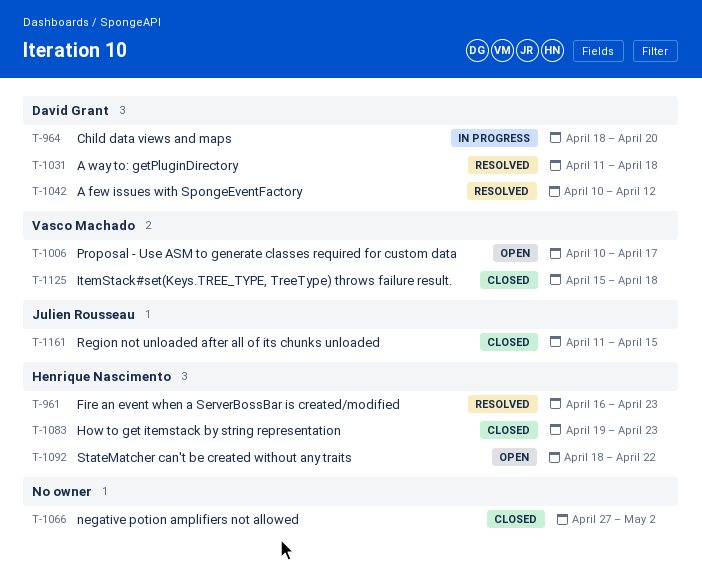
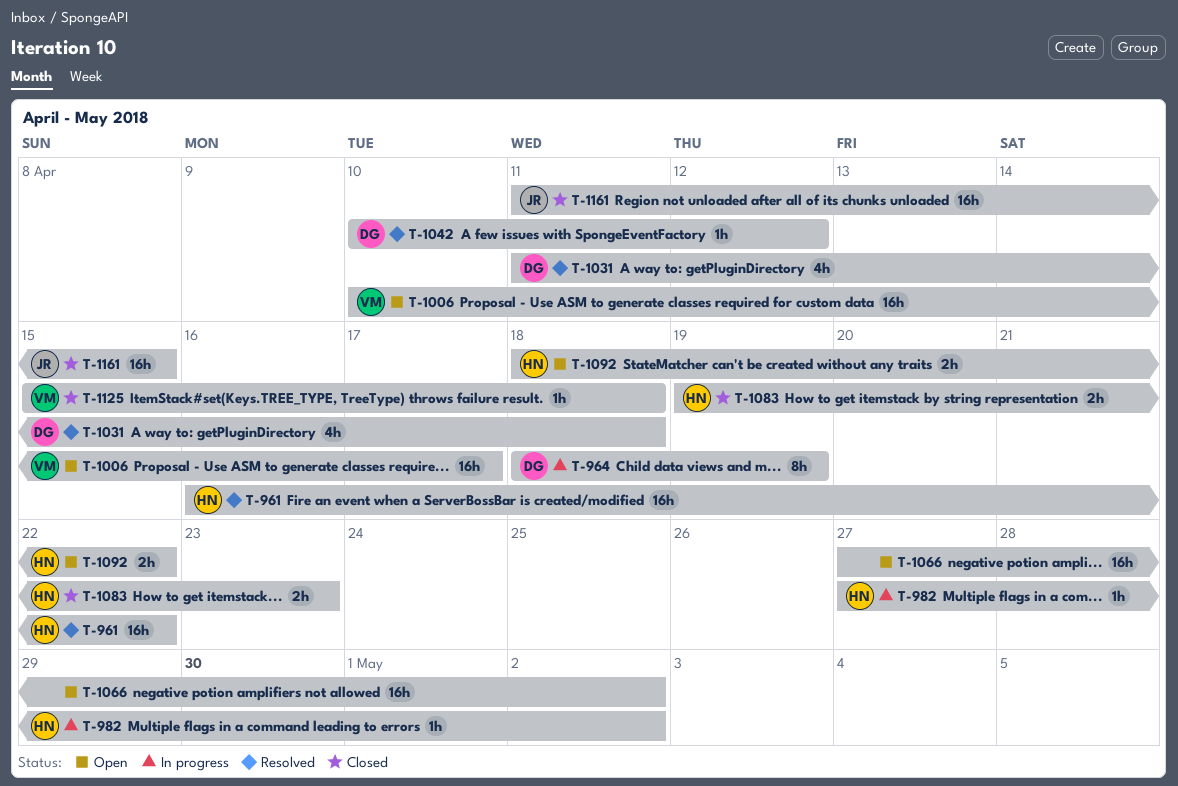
T-961, due: Apr 23 -> Apr 22
T-964, due: Apr 20 -> Apr 19
T-982: none -> present
T-1066, status: Closed -> Open

